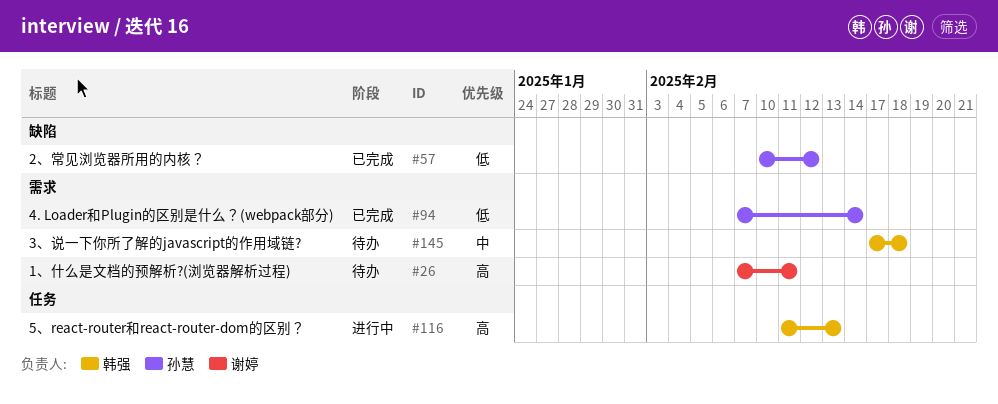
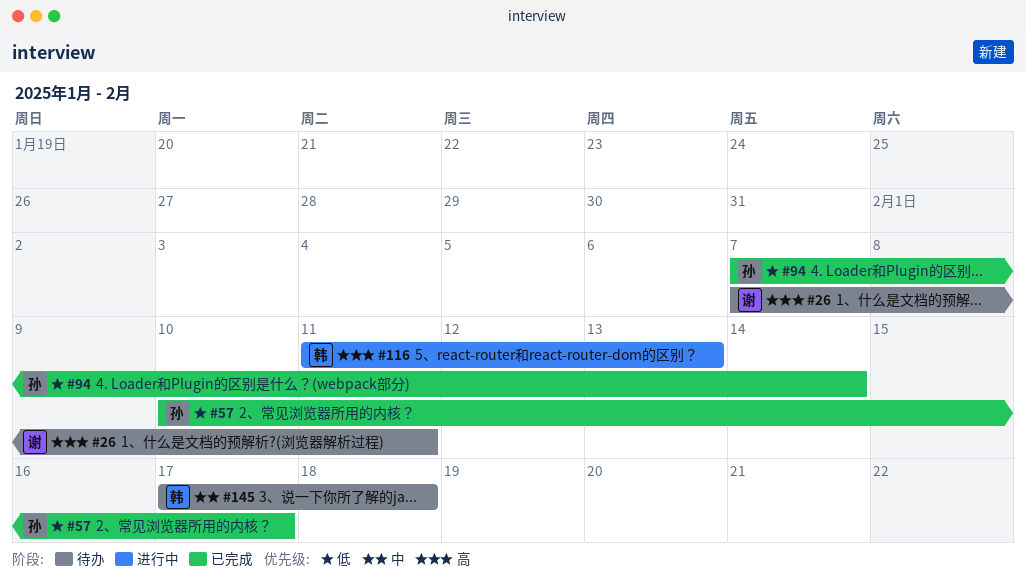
#57, due: Feb 12 -> Feb 17

